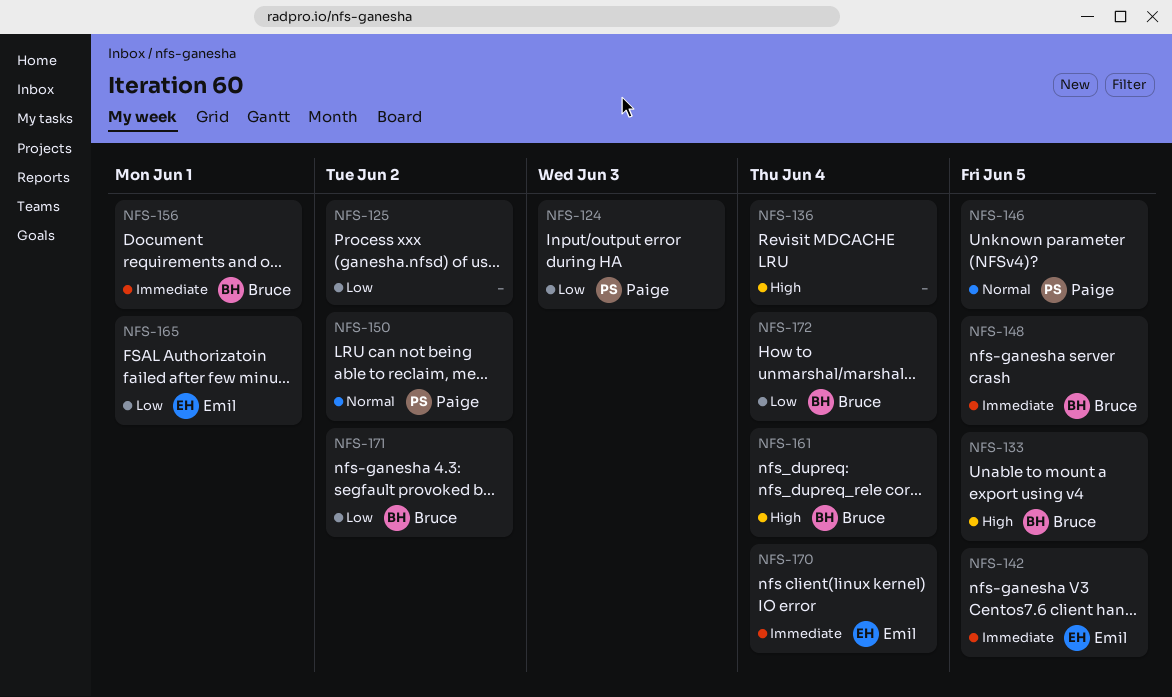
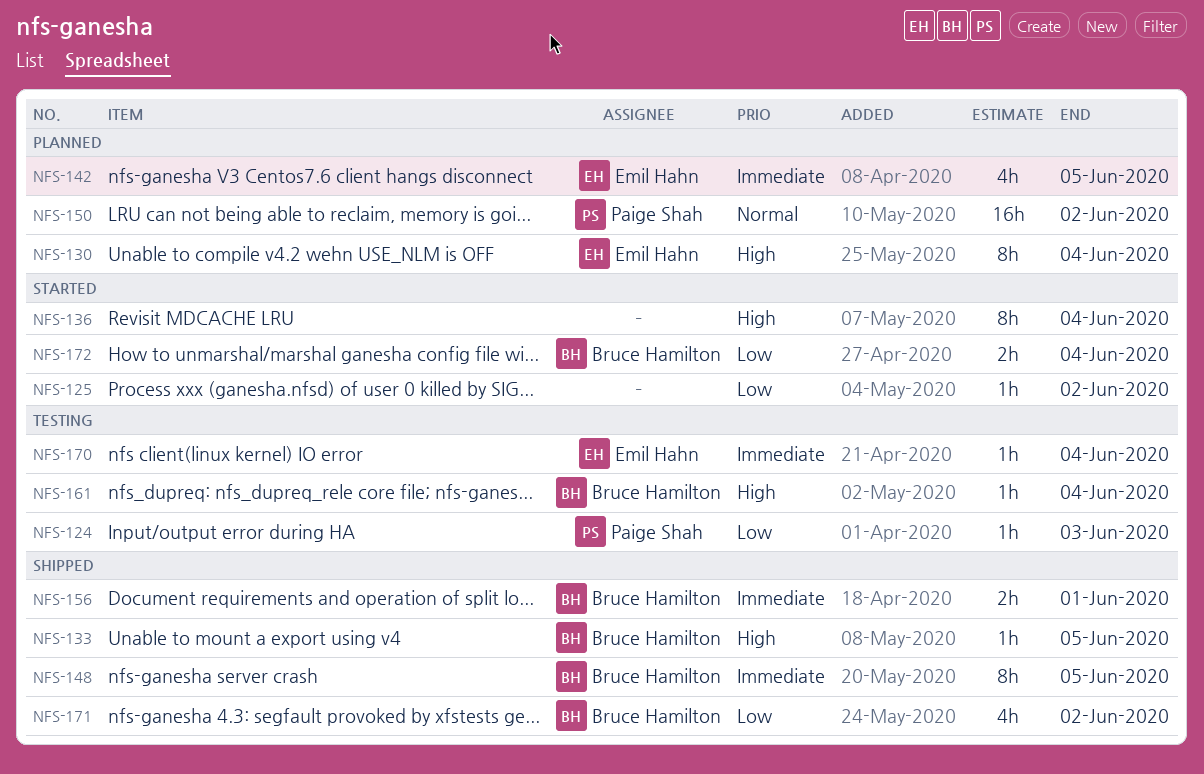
NFS-130: none -> present
NFS-146: present -> none
NFS-165: present -> none

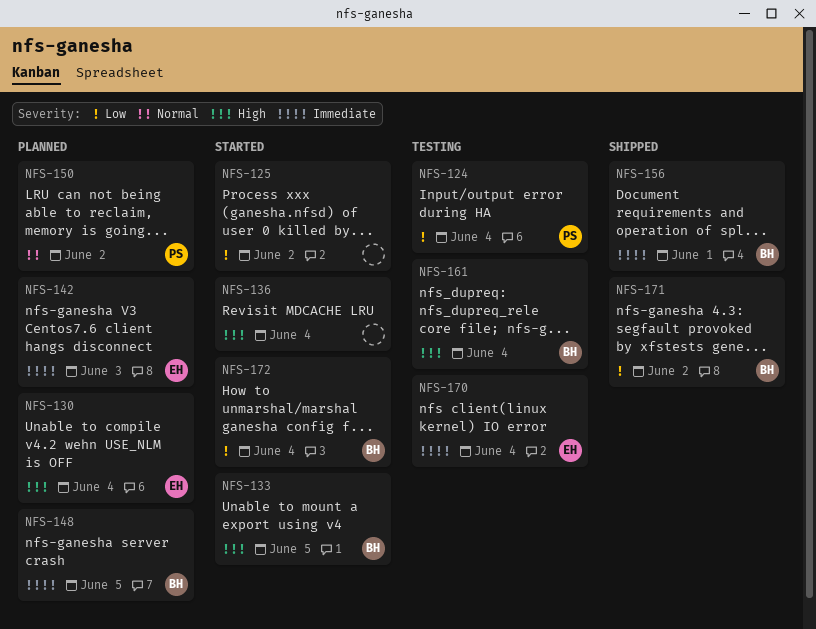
NFS-124, due: Jun 3 -> Jun 4
NFS-133, status: Shipped -> Started
NFS-142, due: Jun 5 -> Jun 3
NFS-148, status: Shipped -> Planned

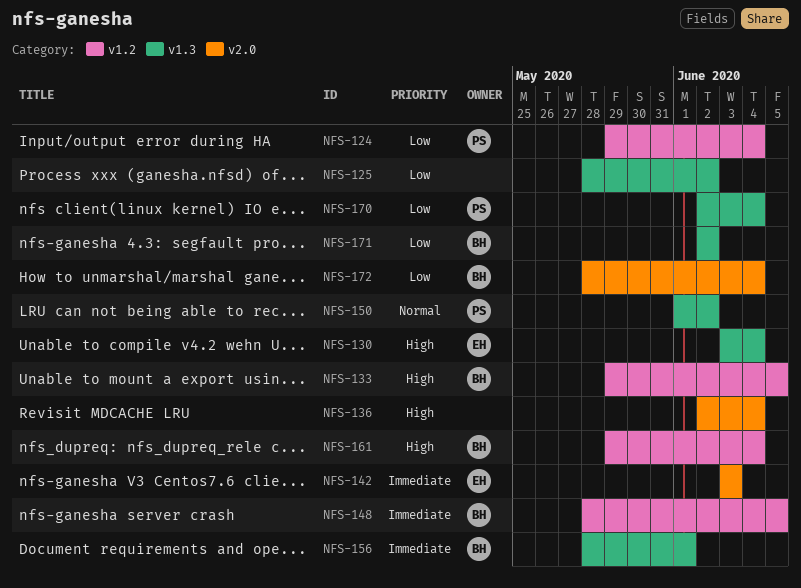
NFS-170, owner: EH -> PS
NFS-170, priority: Immediate -> Low

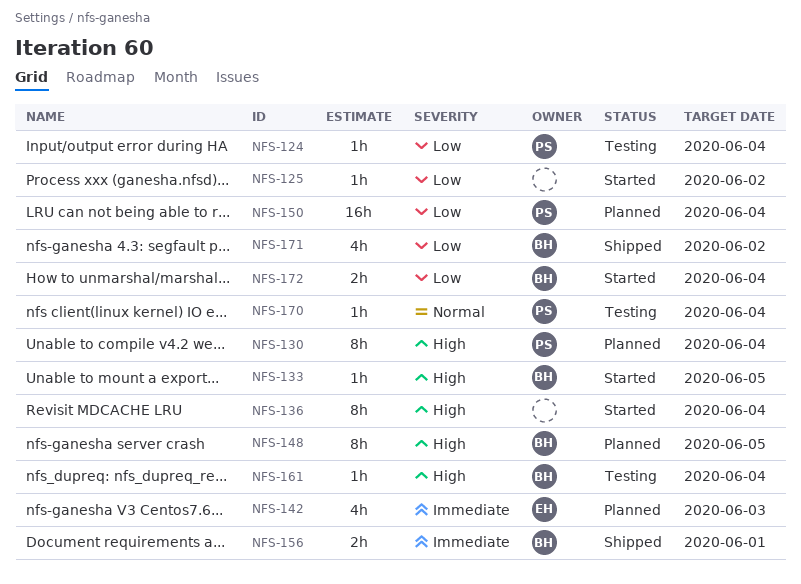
NFS-130, owner: EH -> PS
NFS-148, priority: Immediate -> High
NFS-150, priority: Normal -> Low
NFS-150, due: Jun 2 -> Jun 4
NFS-170, priority: Low -> Normal

